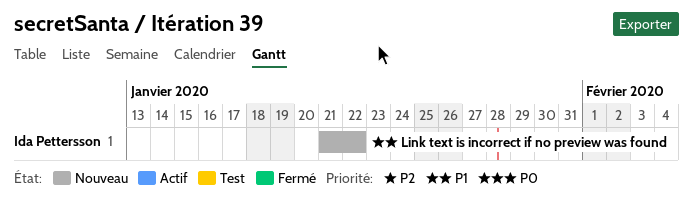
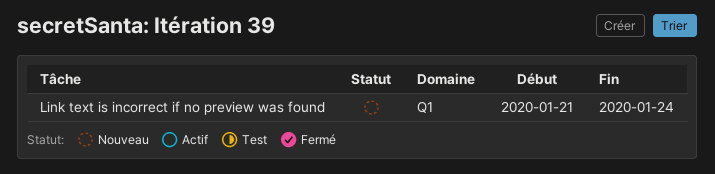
Link text is incorrect if no preview was found, due: Jan 22 -> Jan 24

